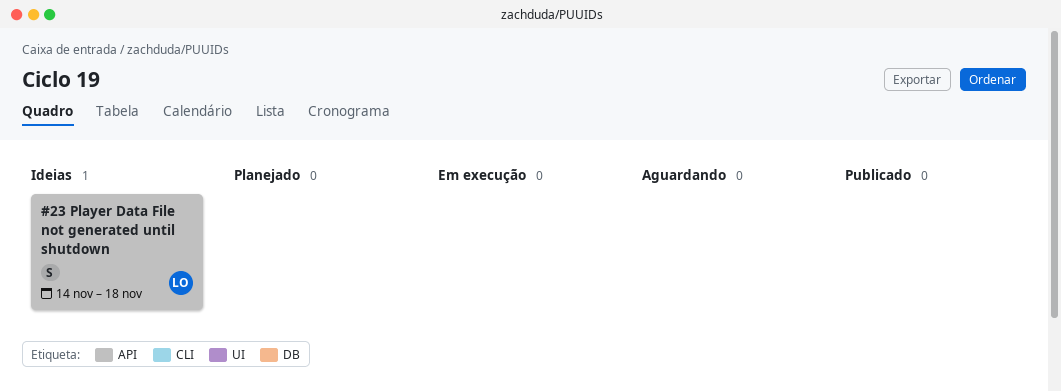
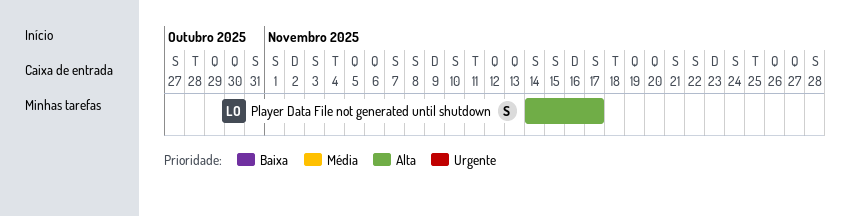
Player Data File not generated until shutdown, due: Nov 18 -> Nov 17

